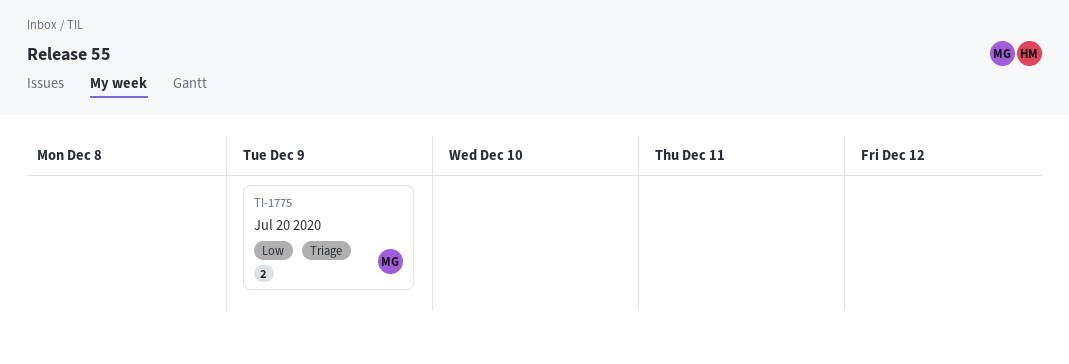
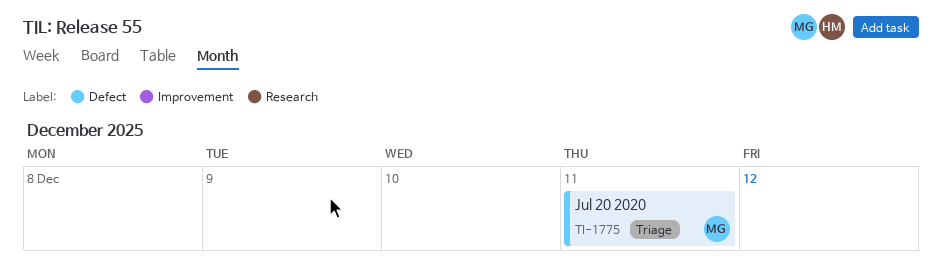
TI-1775, due: Dec 9 -> Dec 11

